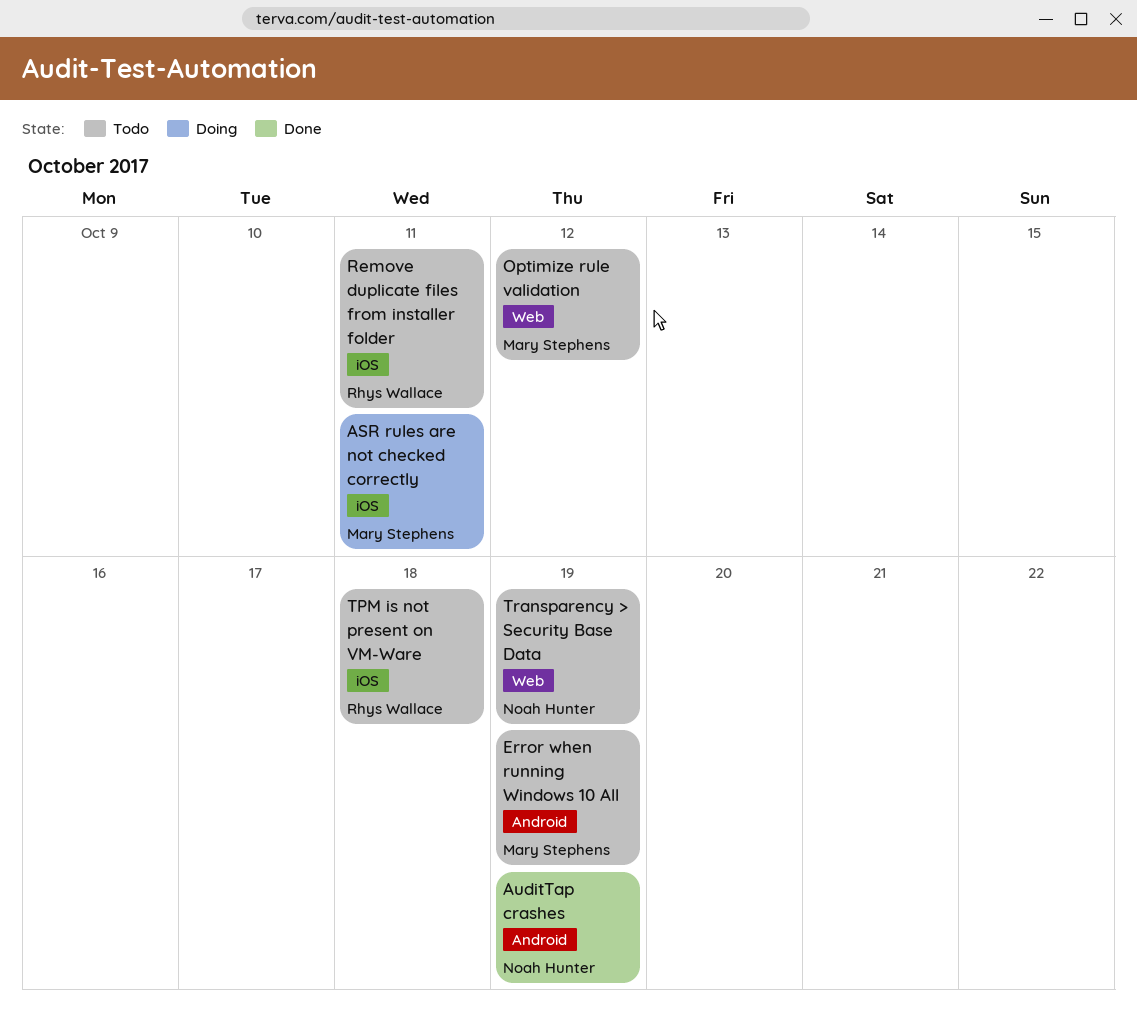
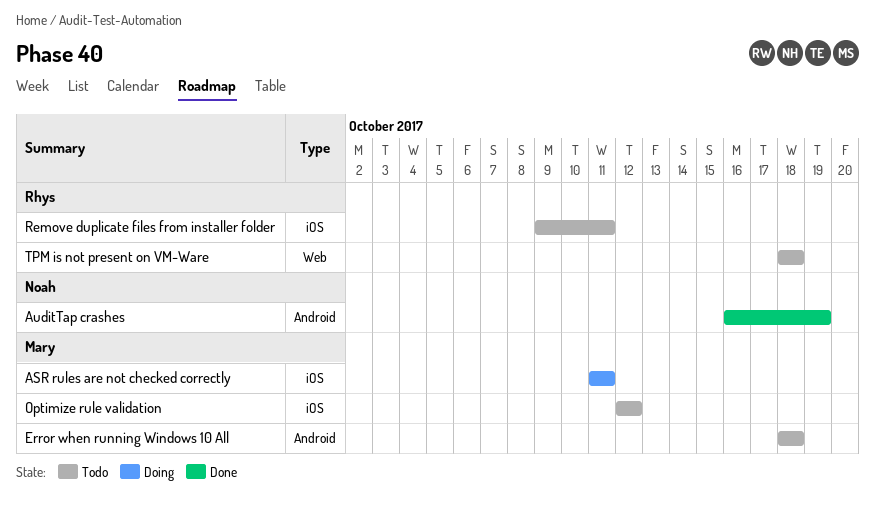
Error when running Windows 10 All, due: Oct 19 -> Oct 18
Optimize rule validation, label: Web -> iOS
TPM is not present on VM-Ware, label: iOS -> Web
Transparency > Security Base Data: present -> none

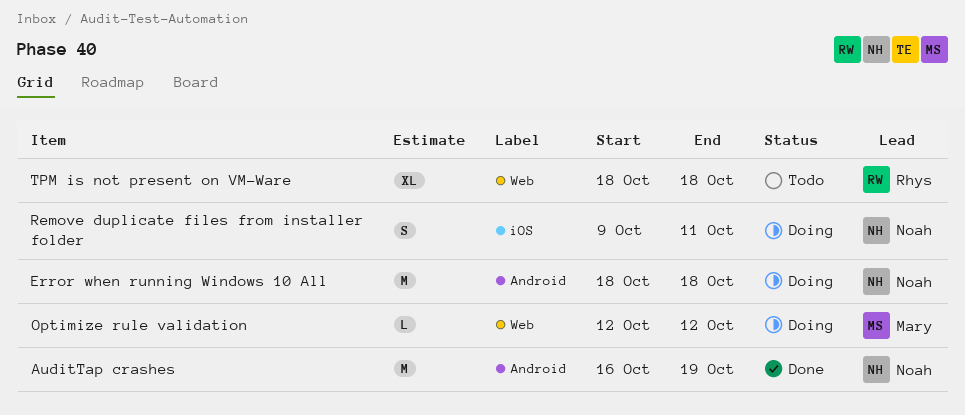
ASR rules are not checked correctly: present -> none
Error when running Windows 10 All, status: Todo -> Doing
Error when running Windows 10 All, owner: Mary -> Noah
Optimize rule validation, status: Todo -> Doing
Optimize rule validation, label: iOS -> Web
Remove duplicate files from installer folder, status: Todo -> Doing
Remove duplicate files from installer folder, owner: Rhys -> Noah

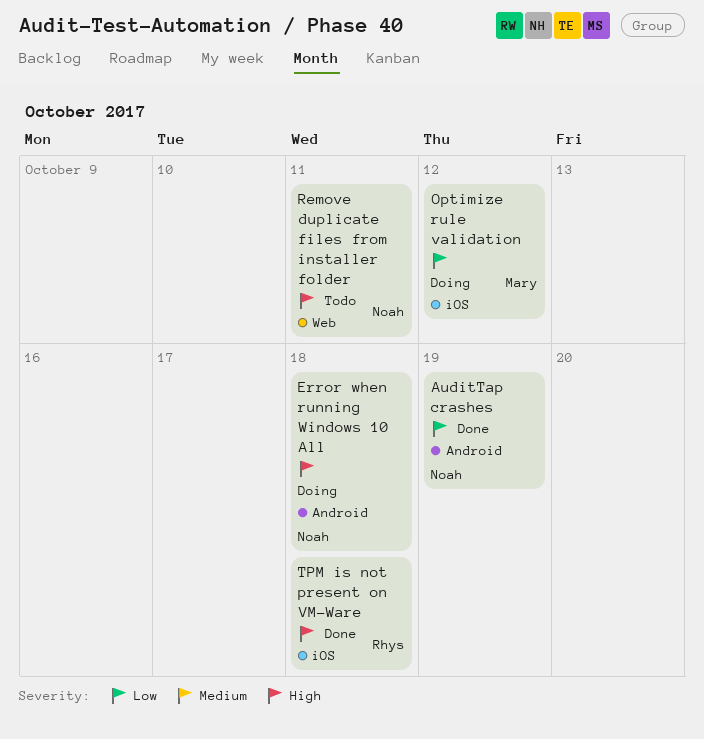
Optimize rule validation, label: Web -> iOS
Remove duplicate files from installer folder, status: Doing -> Todo
Remove duplicate files from installer folder, label: iOS -> Web
TPM is not present on VM-Ware, status: Todo -> Done
TPM is not present on VM-Ware, label: Web -> iOS

